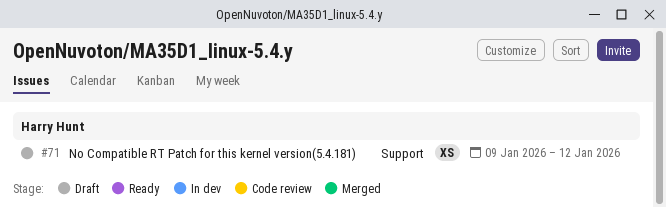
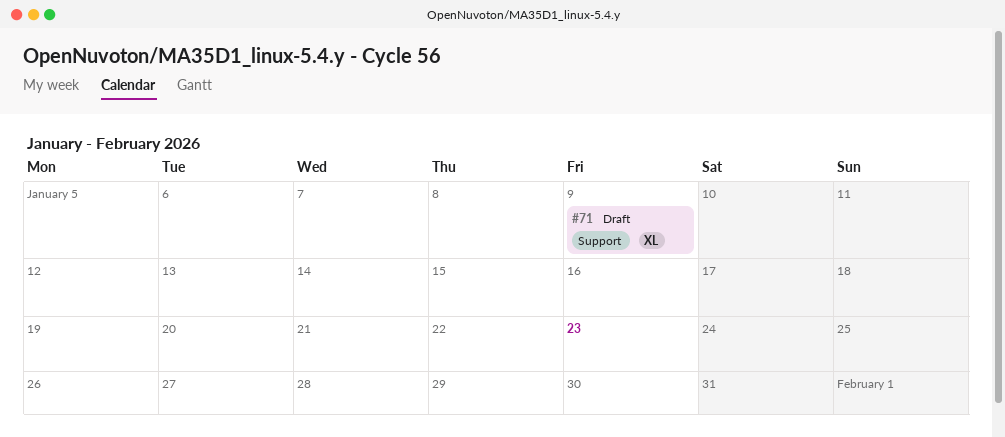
#71, estimate: XS -> XL
#71, due: Jan 12 -> Jan 9

